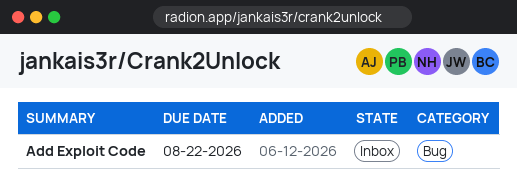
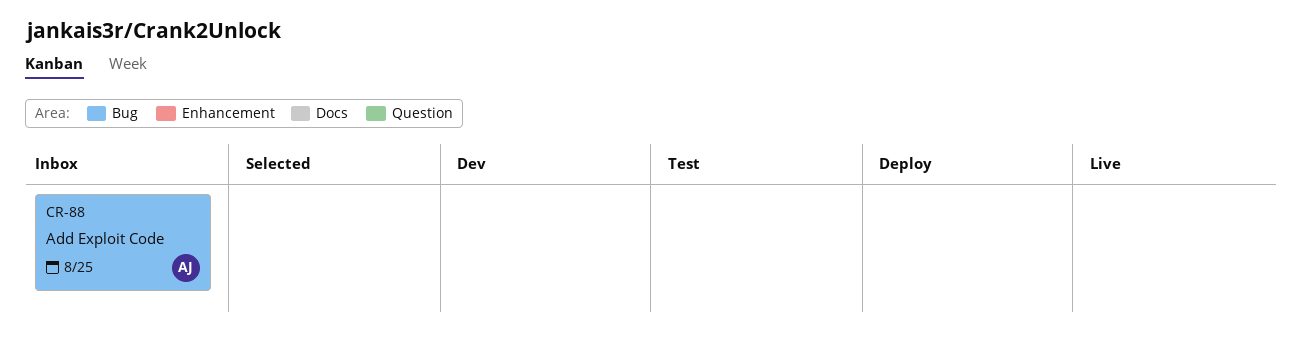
Add Exploit Code, due: Aug 22 -> Aug 25

